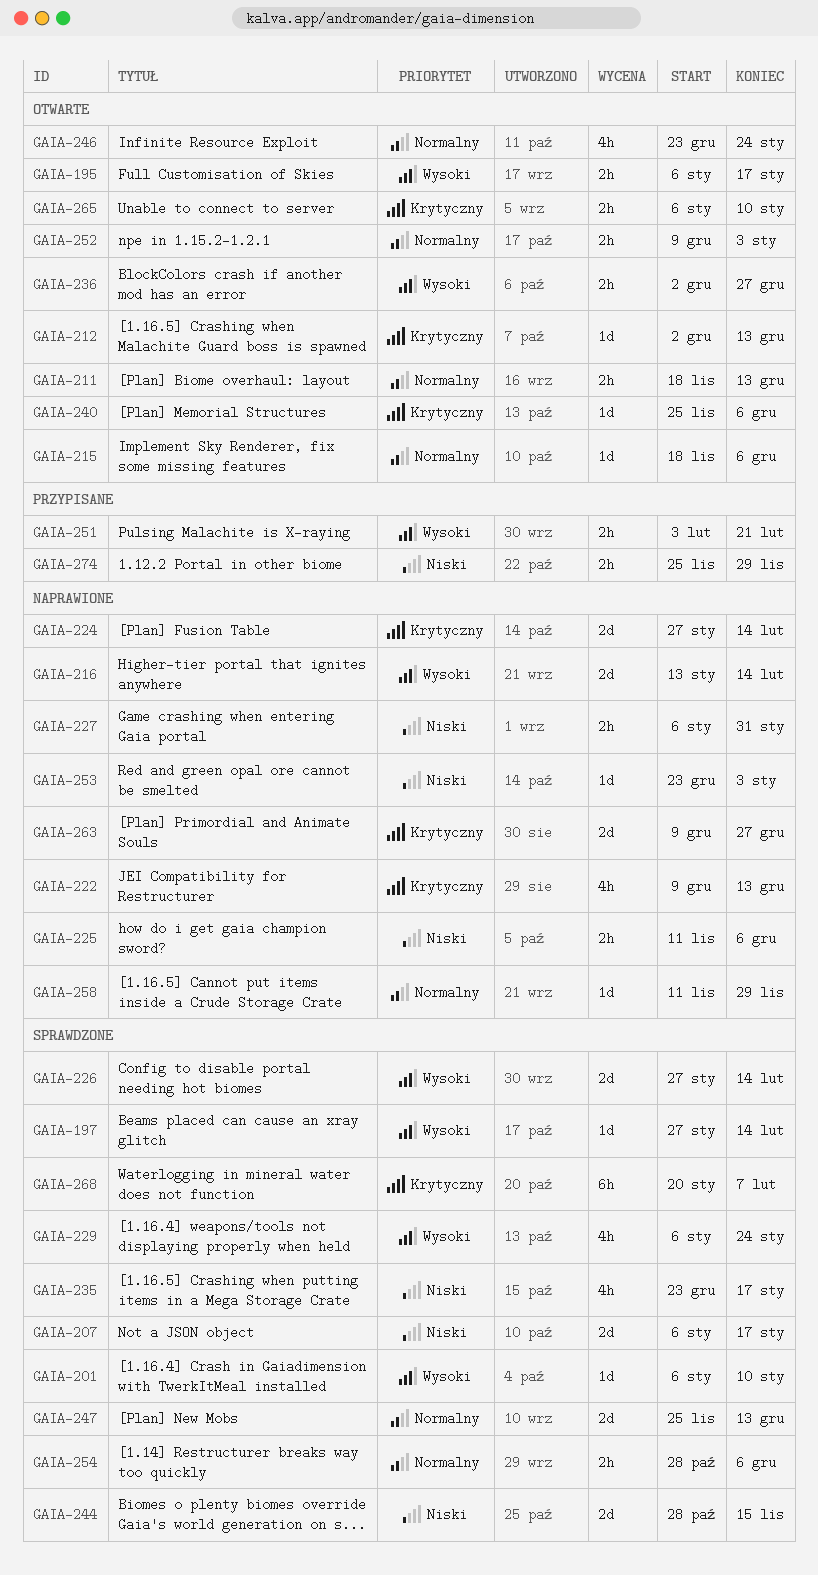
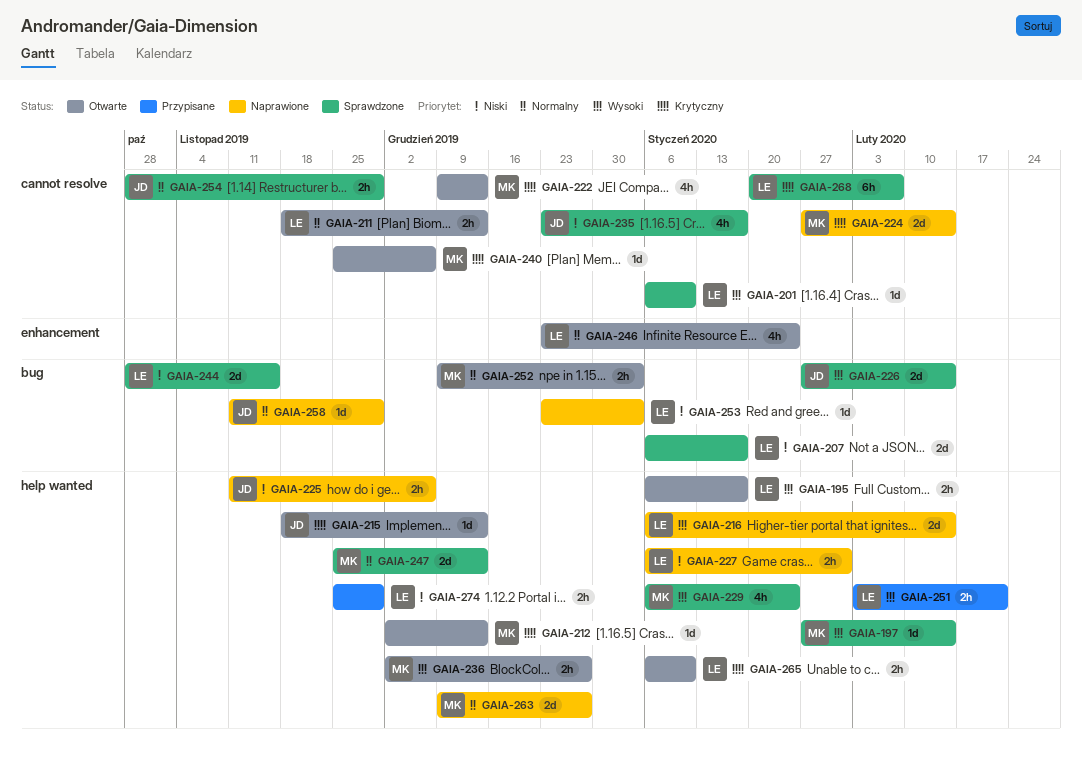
GAIA-215, priority: Normalny -> Krytyczny
GAIA-215, due: Dec 6 -> Dec 13
GAIA-216, start: Jan 13 -> Jan 6
GAIA-222, status: Naprawione -> Otwarte
GAIA-254, due: Dec 6 -> Nov 29
GAIA-263, priority: Krytyczny -> Normalny

